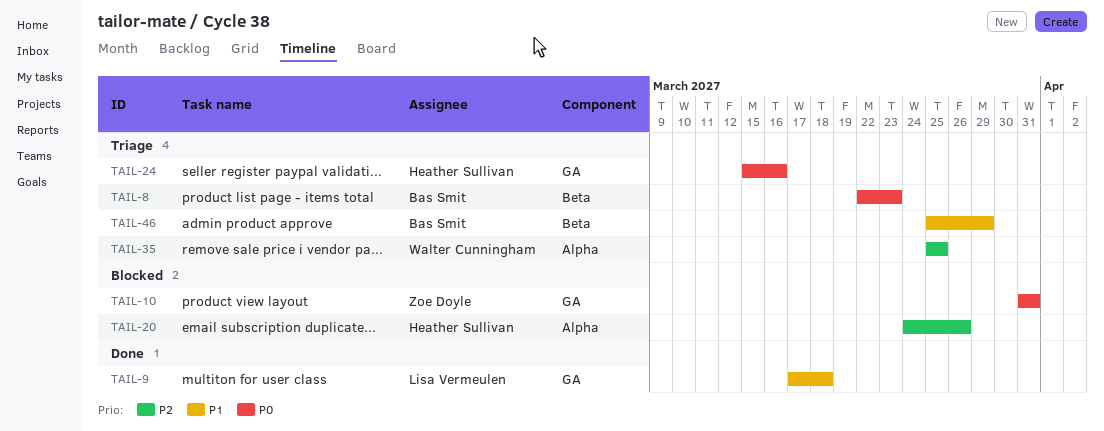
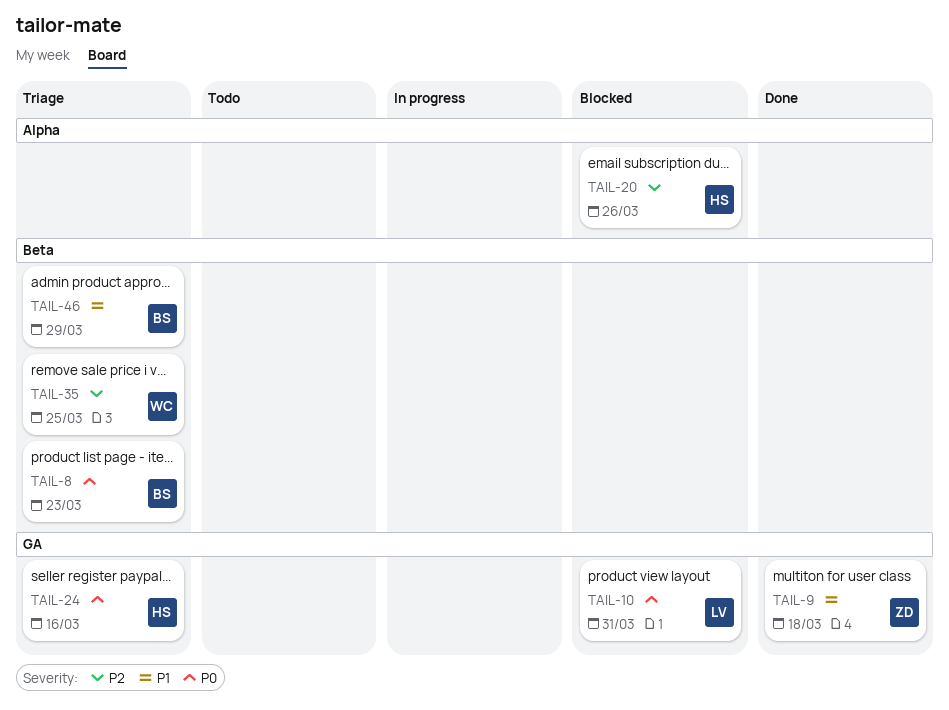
TAIL-9, owner: Lisa Vermeulen -> Zoe Doyle
TAIL-10, owner: Zoe Doyle -> Lisa Vermeulen
TAIL-35, label: Alpha -> Beta

